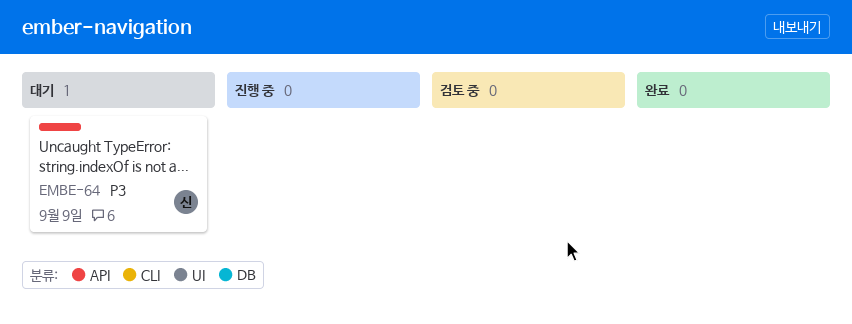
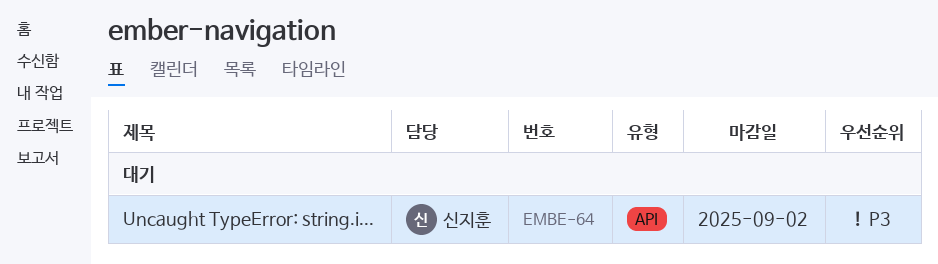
EMBE-64, due: Sep 9 -> Sep 2

